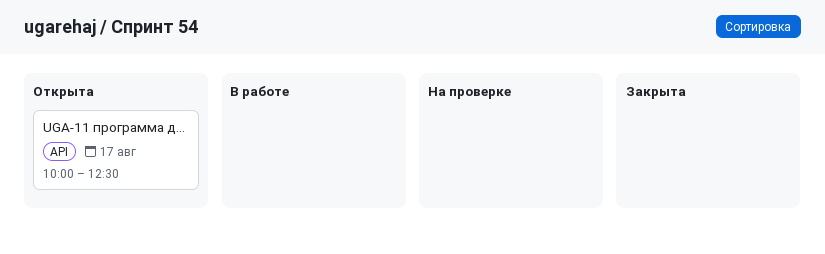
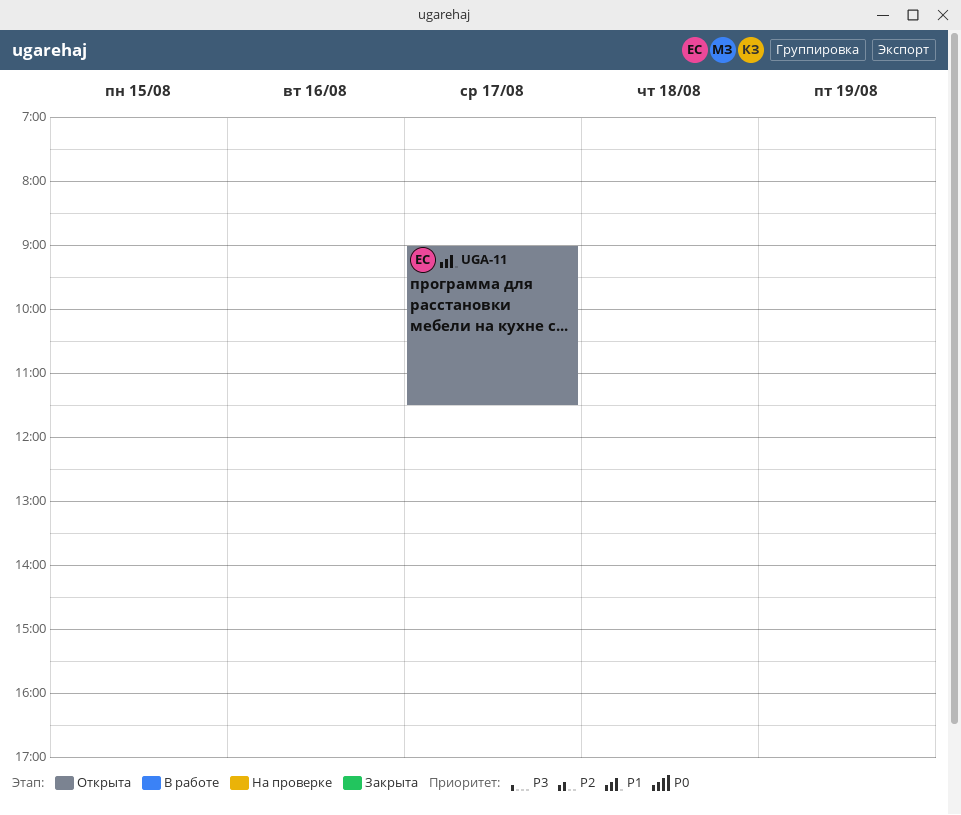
UGA-11, begins: 10:00 -> 09:00
UGA-11, ends: 12:30 -> 11:30

